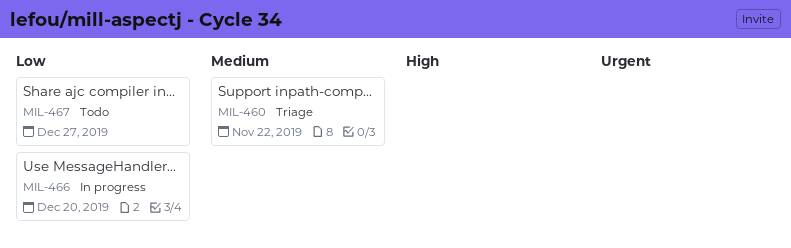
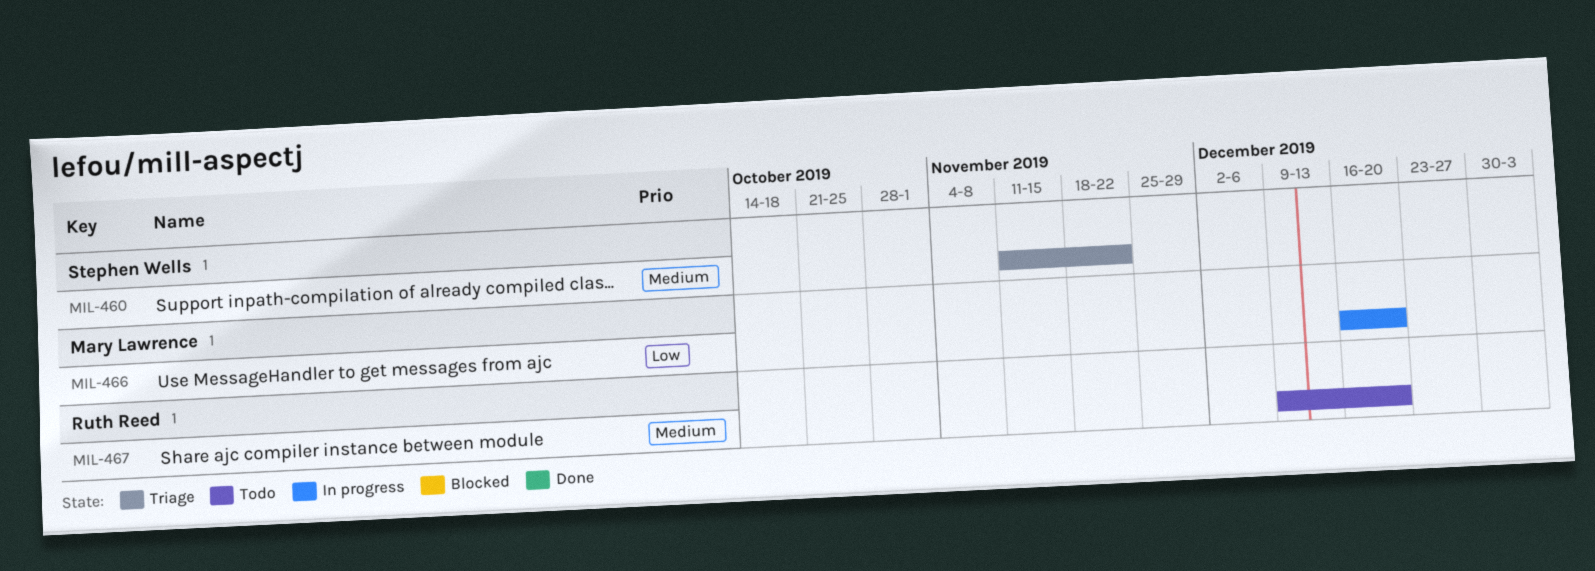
MIL-467, priority: Low -> Medium
MIL-467, due: Dec 27 -> Dec 20

